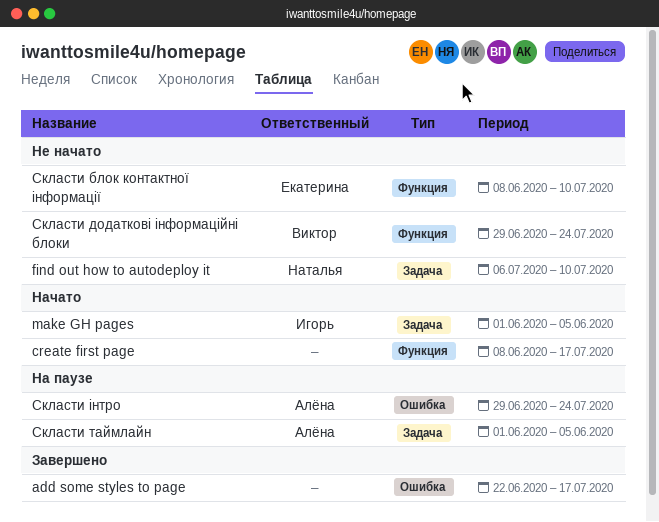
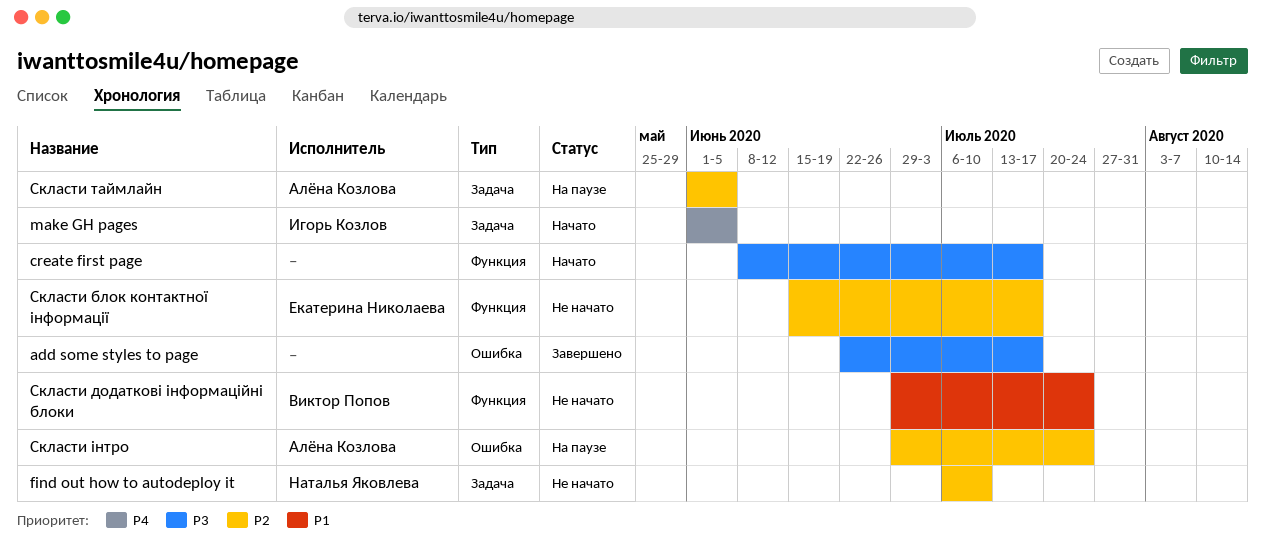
Скласти блок контактної інформації, start: Jun 8 -> Jun 15
Скласти блок контактної інформації, due: Jul 10 -> Jul 17

